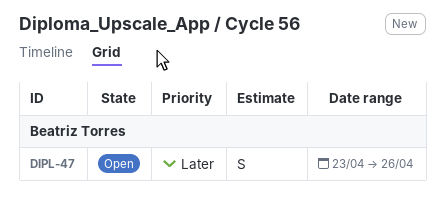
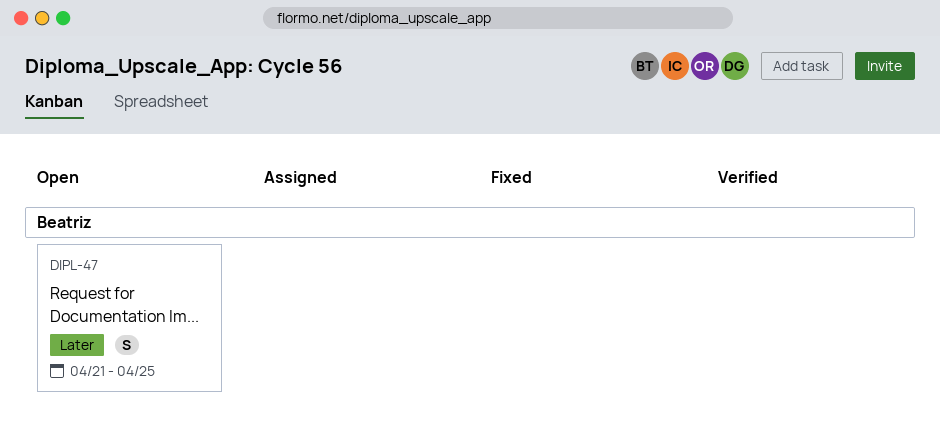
DIPL-47, start: Apr 23 -> Apr 21
DIPL-47, due: Apr 26 -> Apr 25

